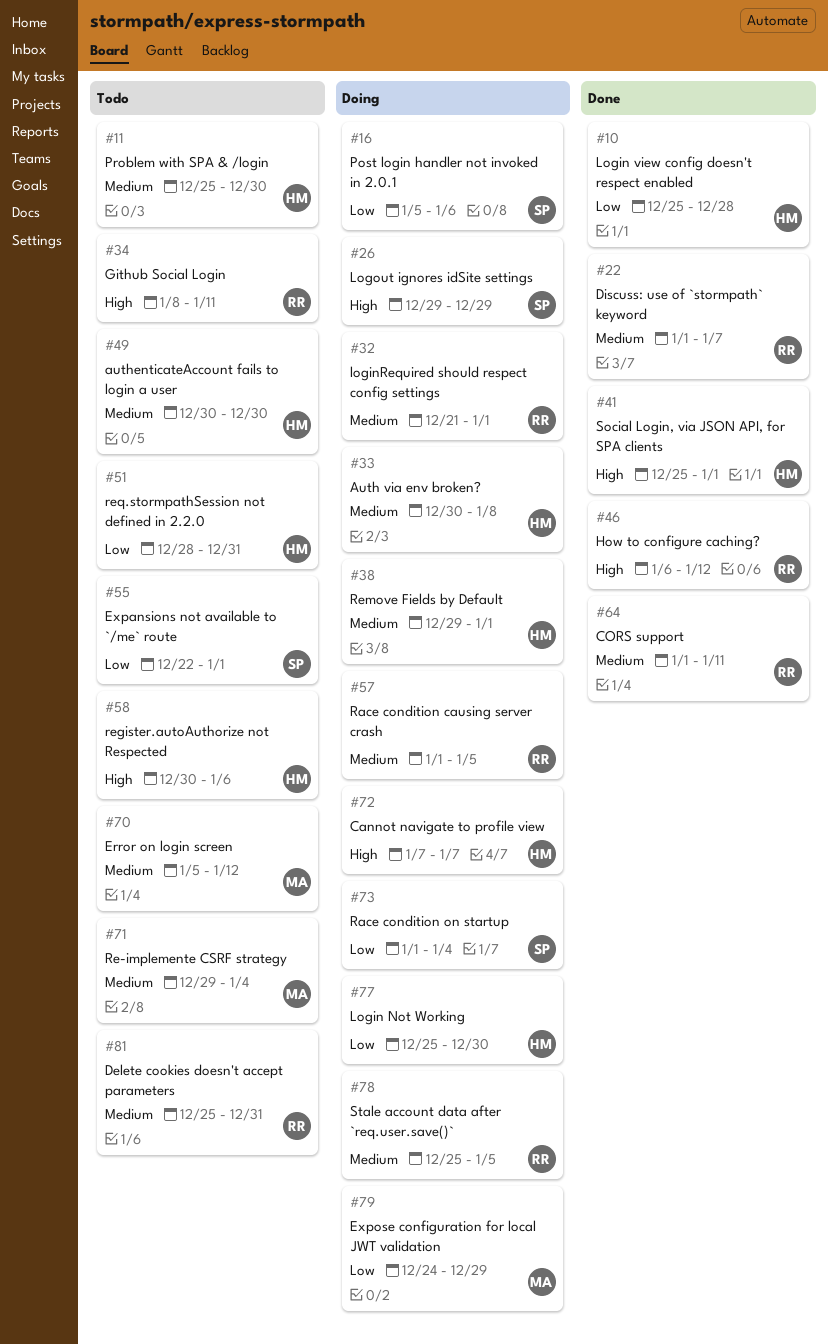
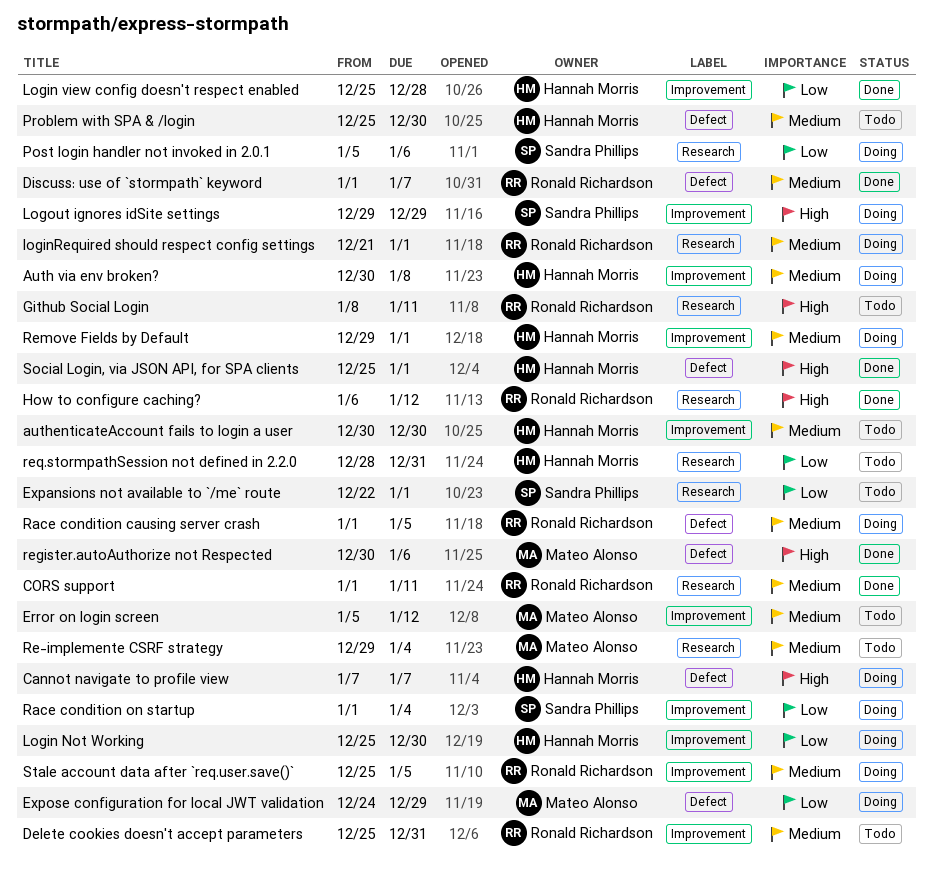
register.autoAuthorize not Respected, status: Todo -> Done
register.autoAuthorize not Respected, owner: Hannah Morris -> Mateo Alonso

